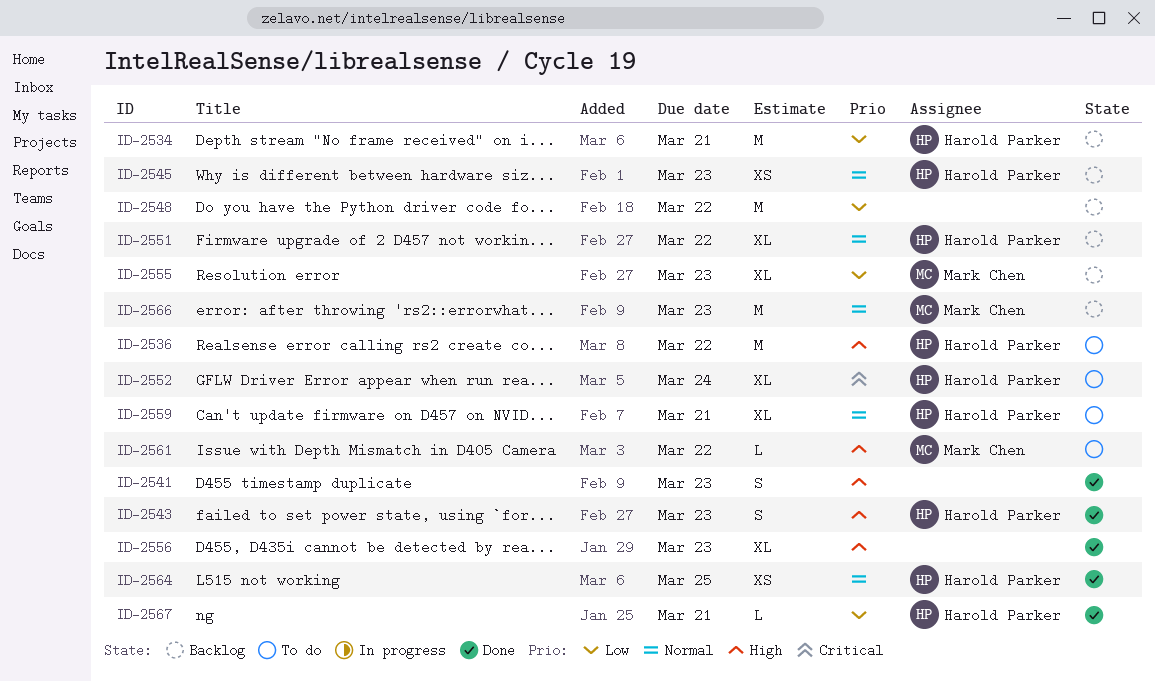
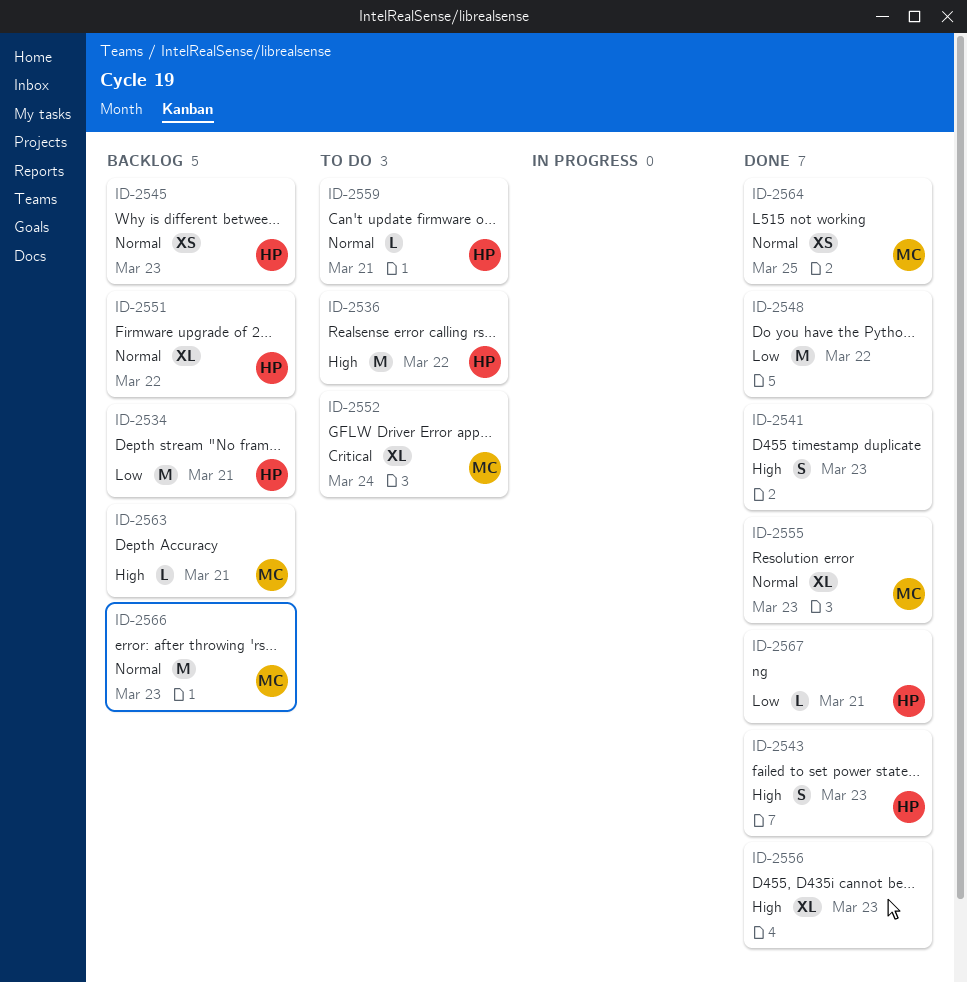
ID-2548, status: Backlog -> Done
ID-2552, owner: Harold Parker -> Mark Chen
ID-2555, status: Backlog -> Done
ID-2555, priority: Low -> Normal
ID-2559, estimate: XL -> L
ID-2561: present -> none
ID-2563: none -> present
ID-2564, owner: Harold Parker -> Mark Chen

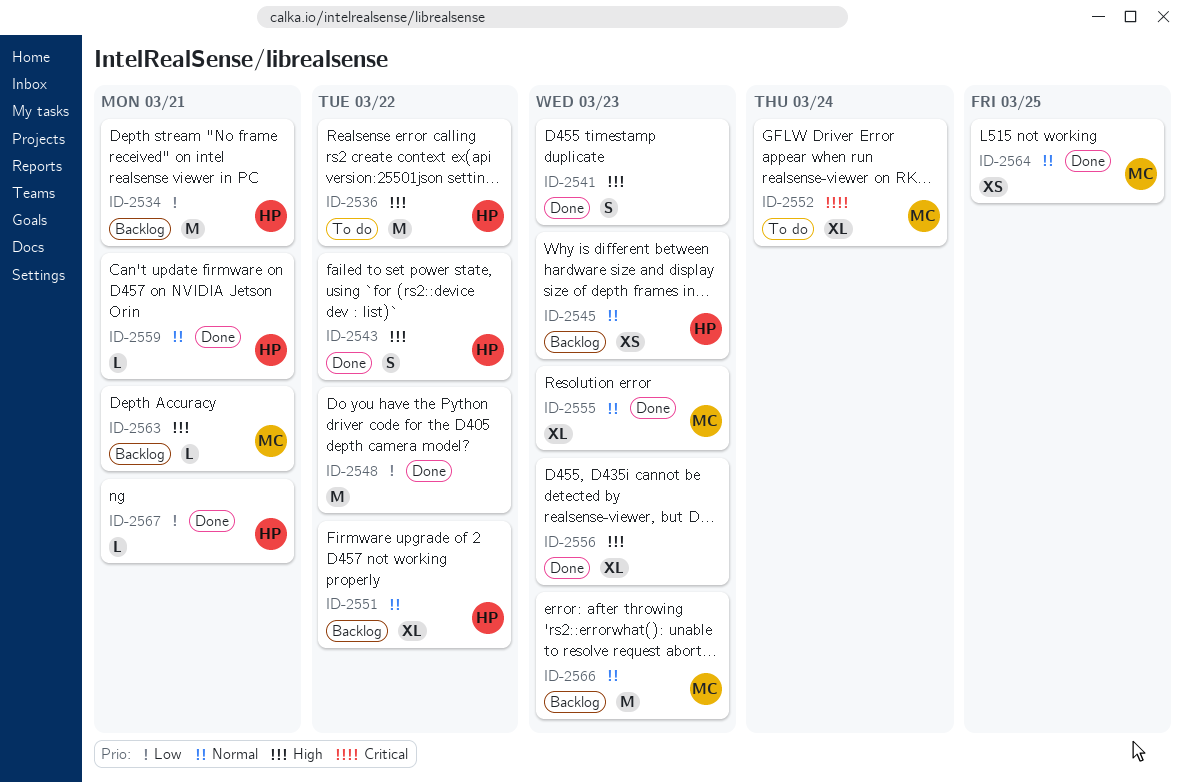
ID-2543, due: Mar 23 -> Mar 22
ID-2559, status: To do -> Done

